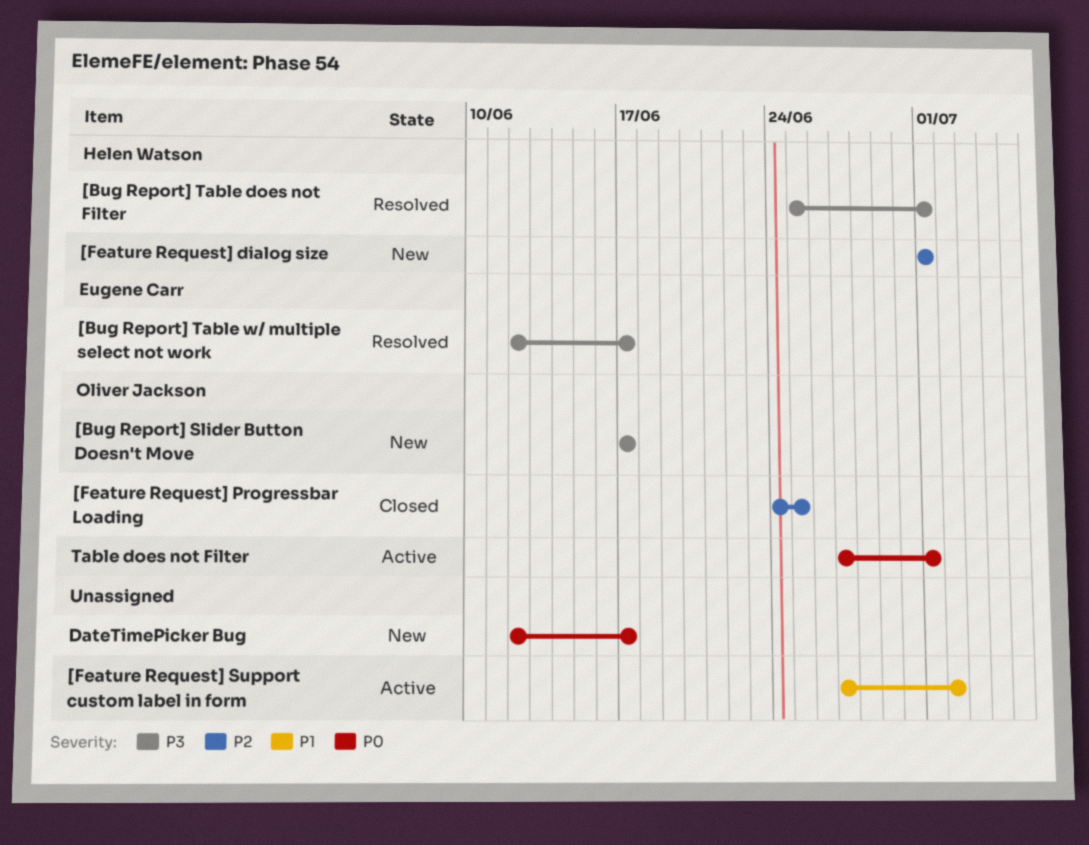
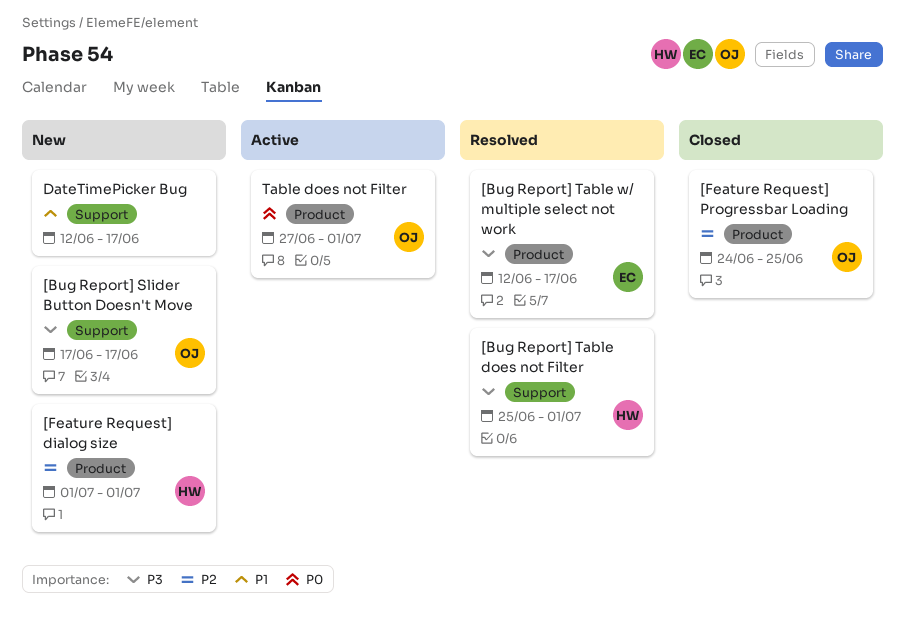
[Feature Request] Support custom label in form: present -> none
DateTimePicker Bug, priority: P0 -> P1

